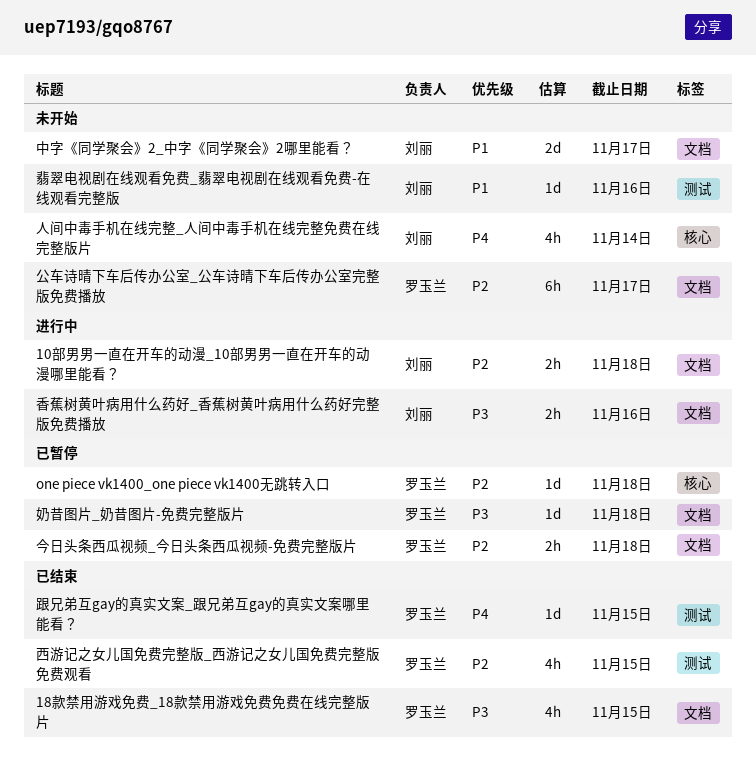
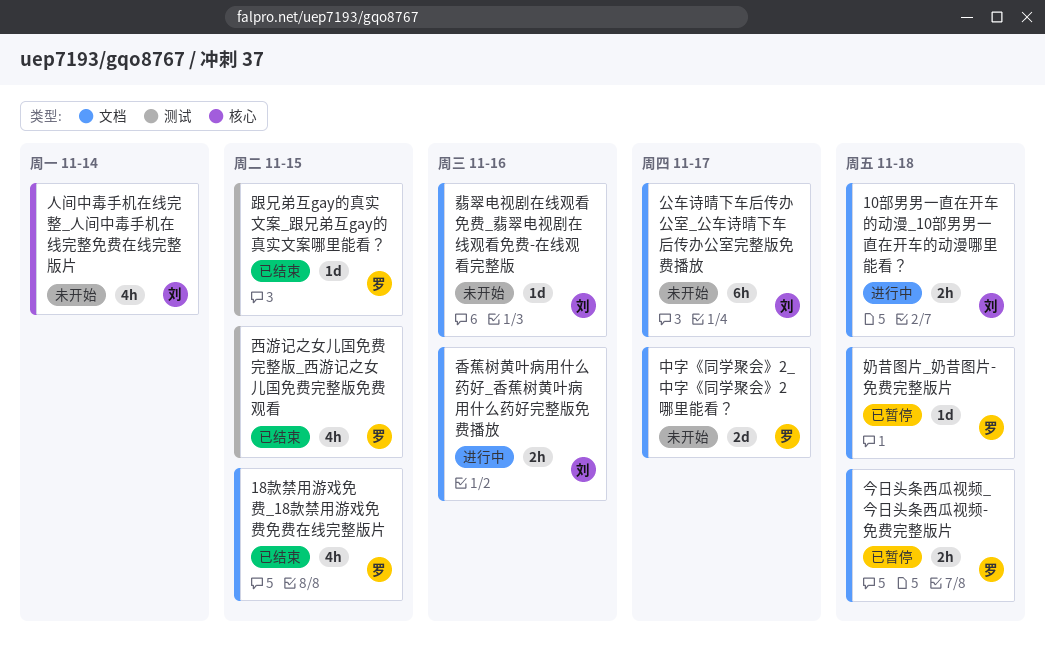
one piece vk1400_one piece vk1400无跳转入口: present -> none
中字《同学聚会》2_中字《同学聚会》2哪里能看？, owner: 刘丽 -> 罗玉兰
公车诗晴下车后传办公室_公车诗晴下车后传办公室完整版免费播放, owner: 罗玉兰 -> 刘丽
翡翠电视剧在线观看免费_翡翠电视剧在线观看免费-在线观看完整版, label: 测试 -> 文档

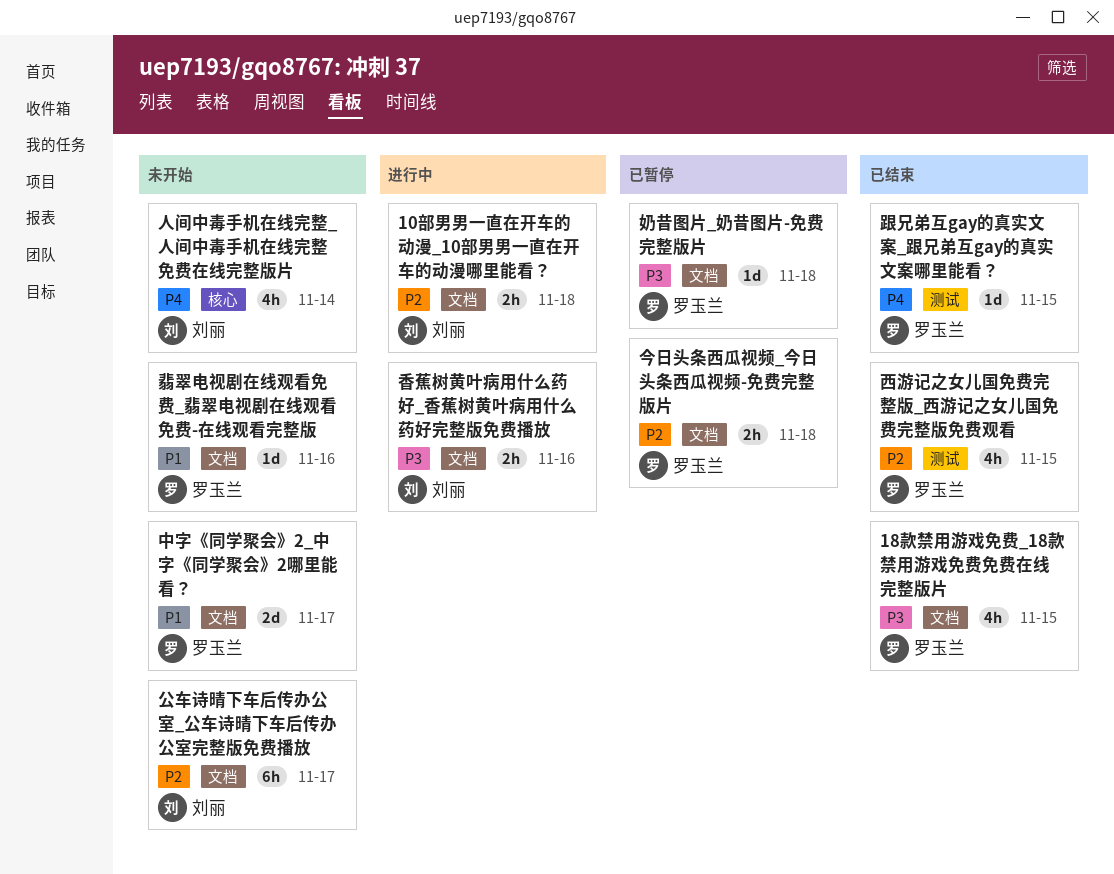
翡翠电视剧在线观看免费_翡翠电视剧在线观看免费-在线观看完整版, owner: 刘丽 -> 罗玉兰

